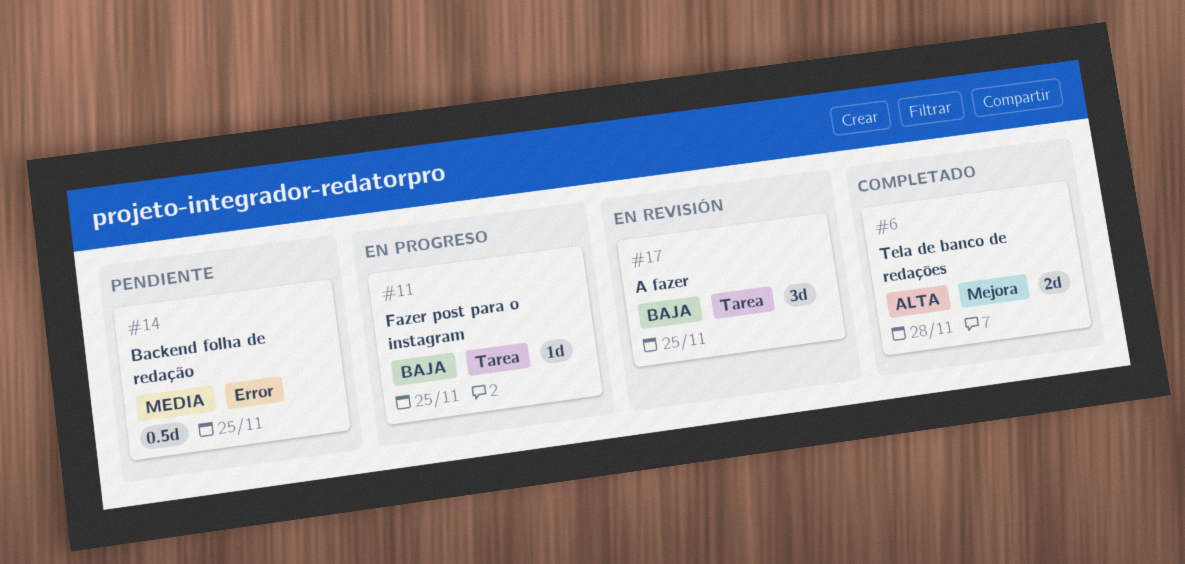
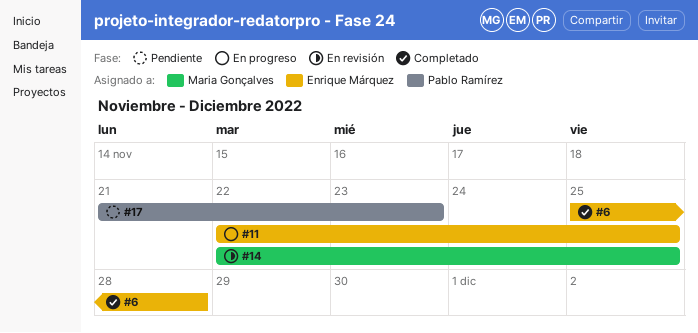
#14, status: Pendiente -> En revisión
#17, status: En revisión -> Pendiente
#17, due: Nov 25 -> Nov 23

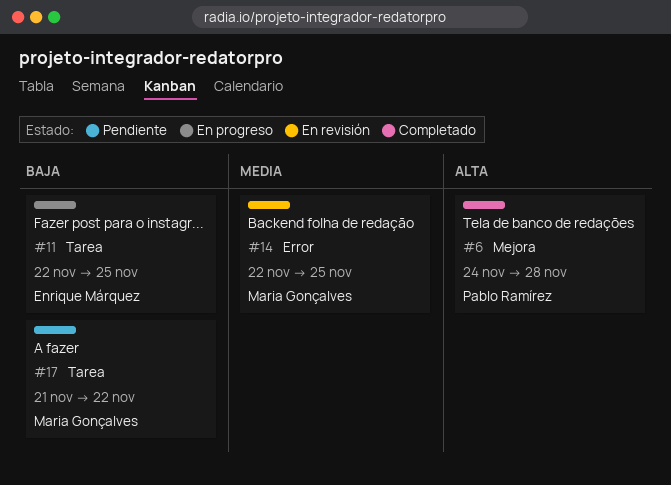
#6, owner: Enrique Márquez -> Pablo Ramírez
#6, start: Nov 25 -> Nov 24
#17, owner: Pablo Ramírez -> Maria Gonçalves
#17, due: Nov 23 -> Nov 22

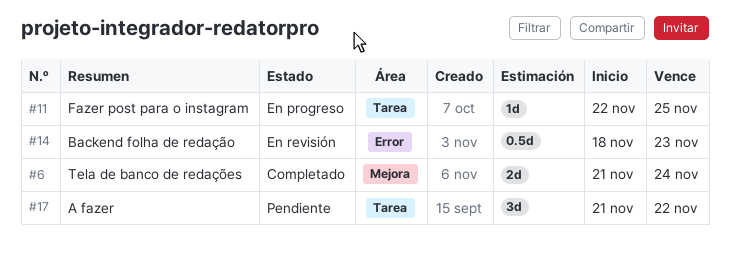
#6, start: Nov 24 -> Nov 21
#6, due: Nov 28 -> Nov 24
#14, start: Nov 22 -> Nov 18
#14, due: Nov 25 -> Nov 23

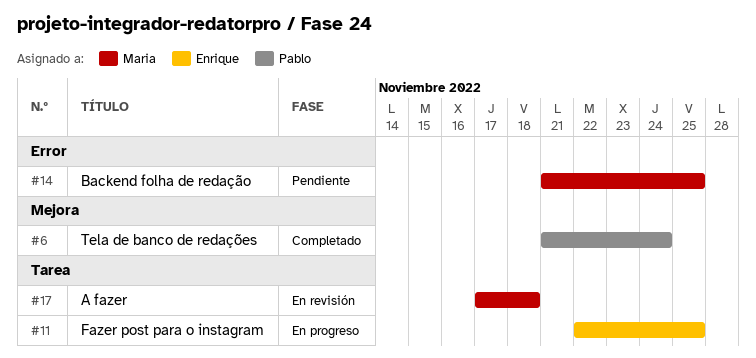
#14, status: En revisión -> Pendiente
#14, start: Nov 18 -> Nov 21
#14, due: Nov 23 -> Nov 25
#17, status: Pendiente -> En revisión
#17, start: Nov 21 -> Nov 17
#17, due: Nov 22 -> Nov 18

